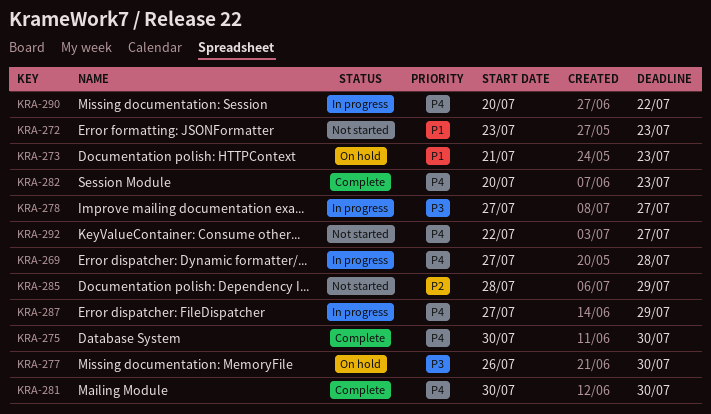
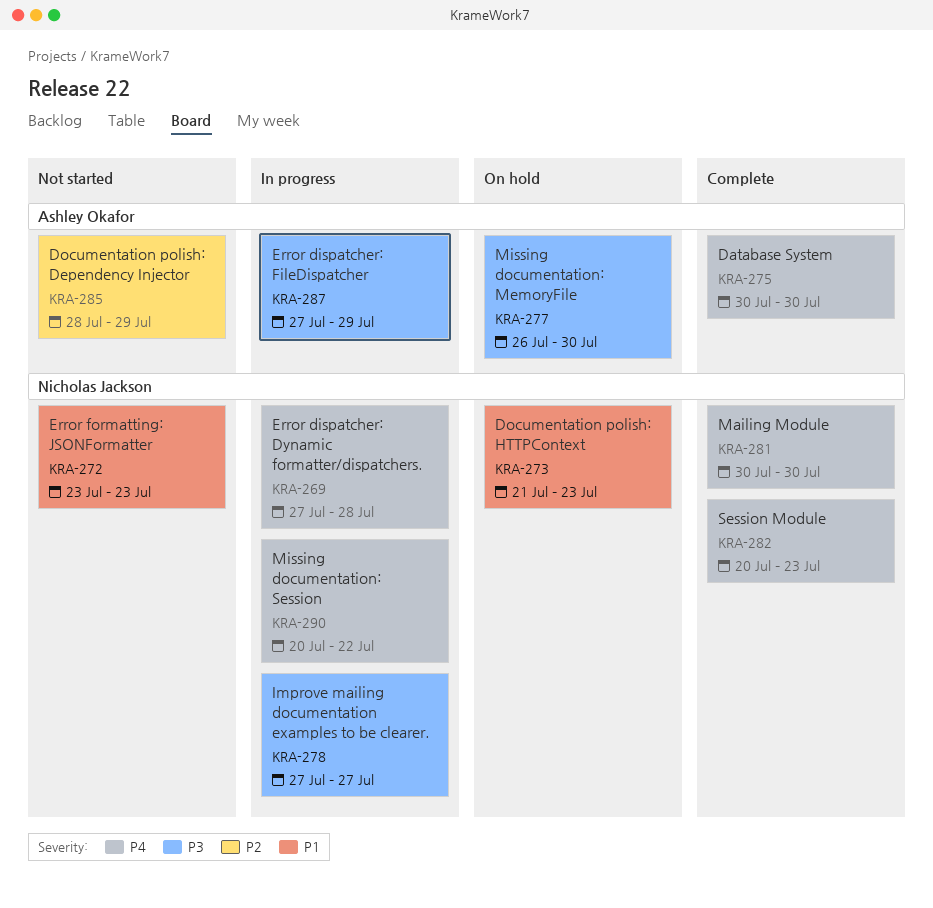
KRA-287, priority: P4 -> P3
KRA-292: present -> none

